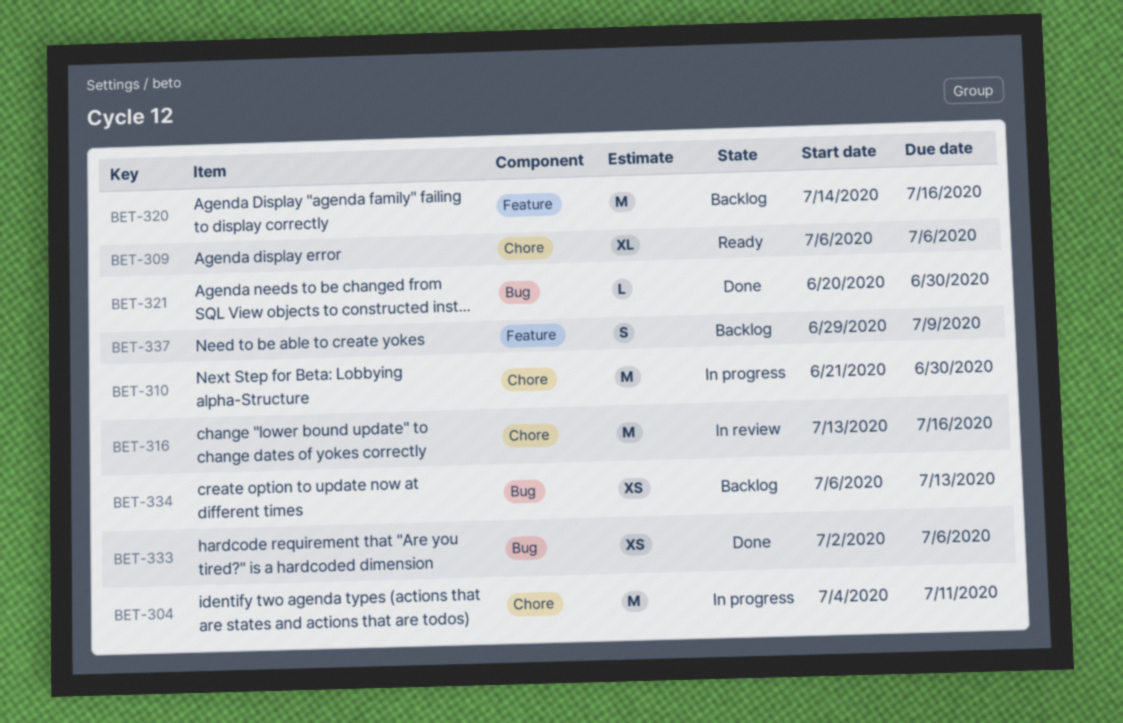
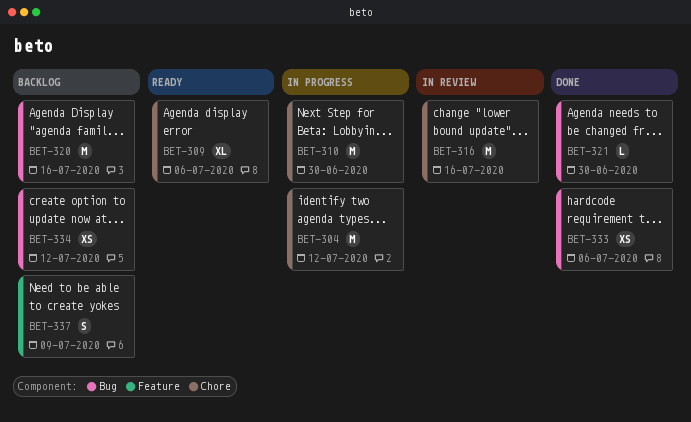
BET-304, due: Jul 11 -> Jul 12
BET-320, label: Feature -> Bug
BET-334, due: Jul 13 -> Jul 12

